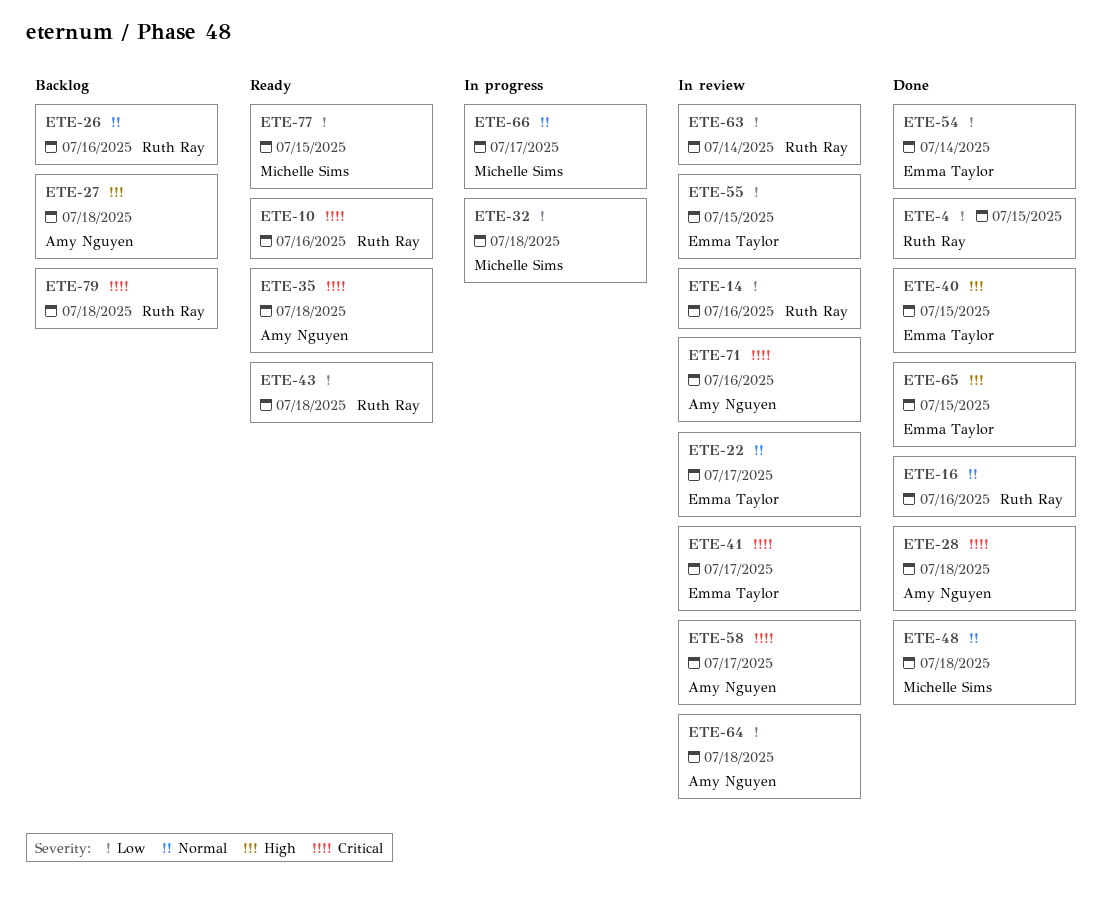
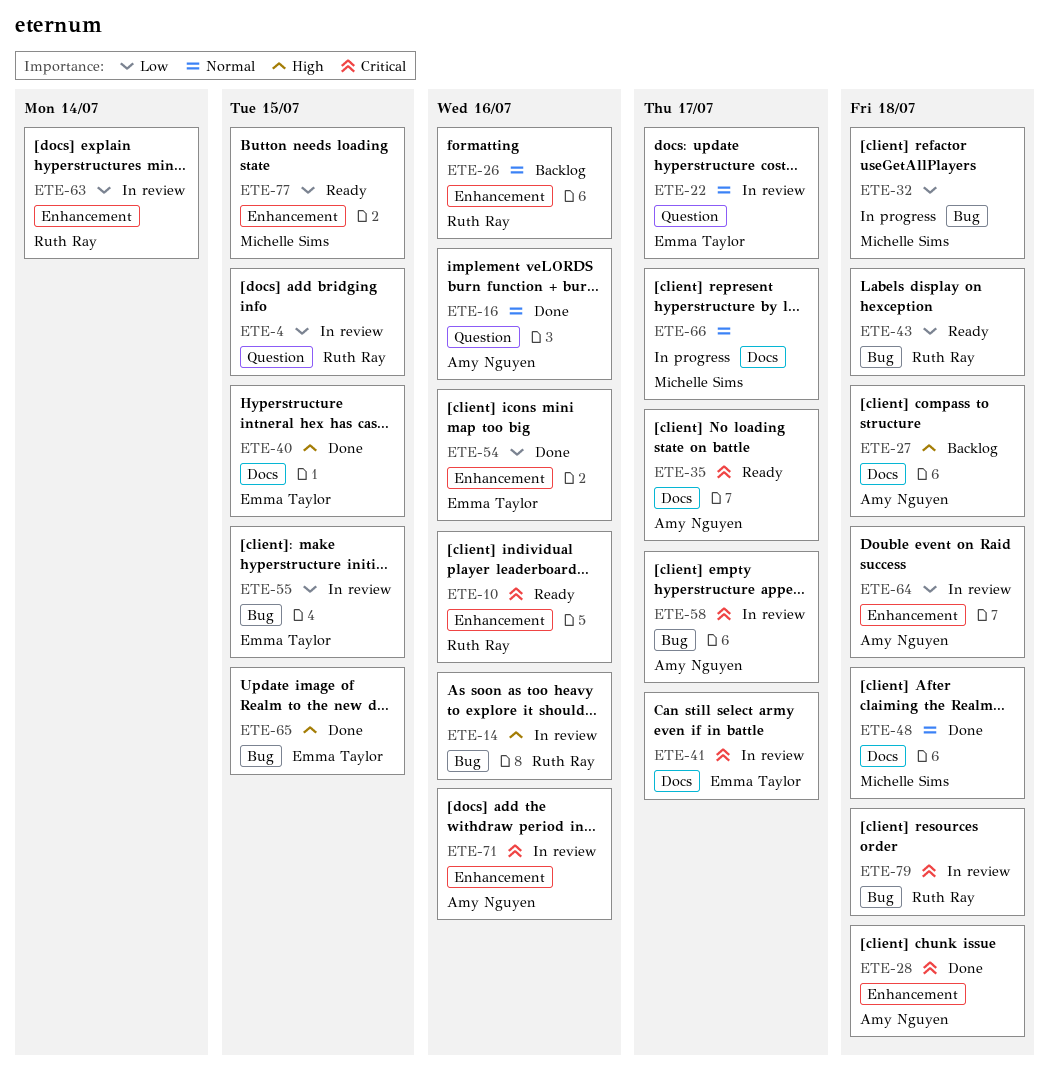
ETE-4, status: Done -> In review
ETE-14, priority: Low -> High
ETE-16, owner: Ruth Ray -> Amy Nguyen
ETE-35, due: Jul 18 -> Jul 17
ETE-54, due: Jul 14 -> Jul 16
ETE-79, status: Backlog -> In review

